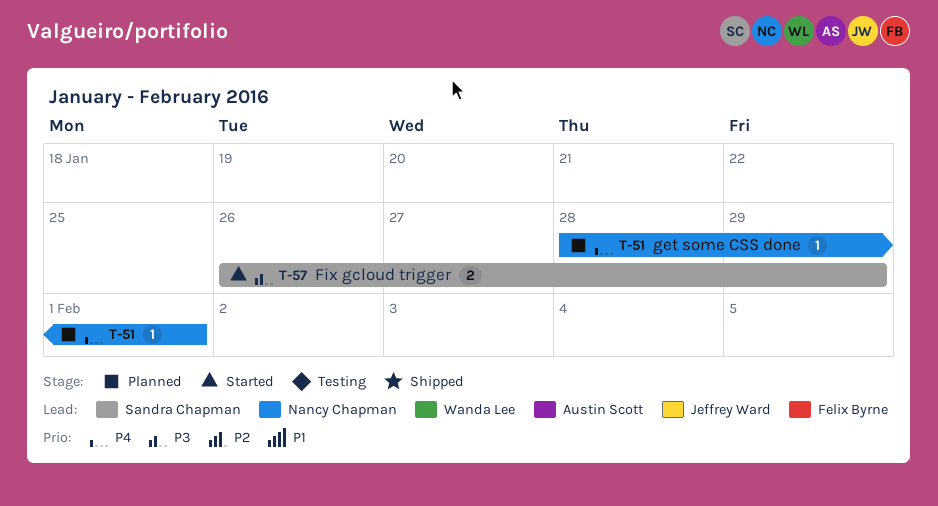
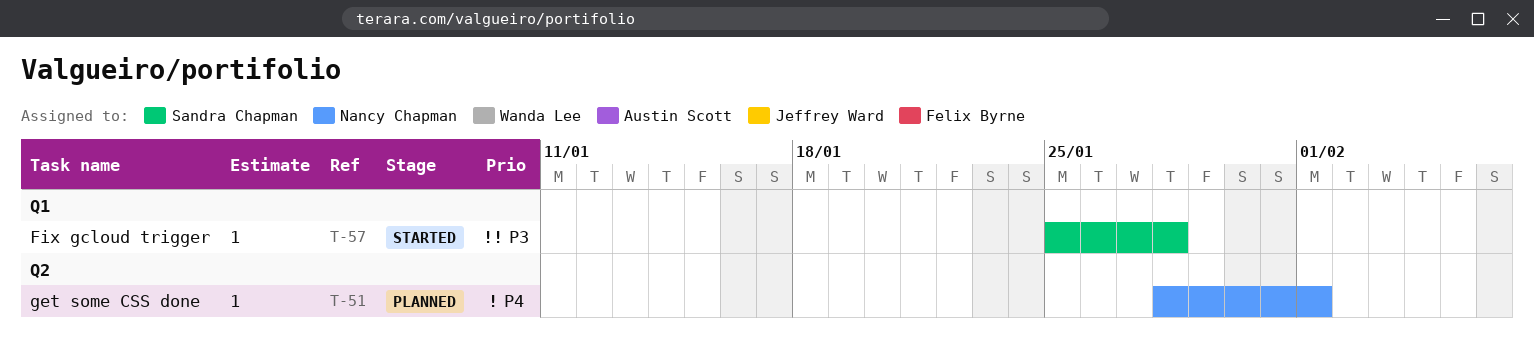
T-57, estimate: 2 -> 1
T-57, start: Jan 26 -> Jan 25
T-57, due: Jan 29 -> Jan 28

